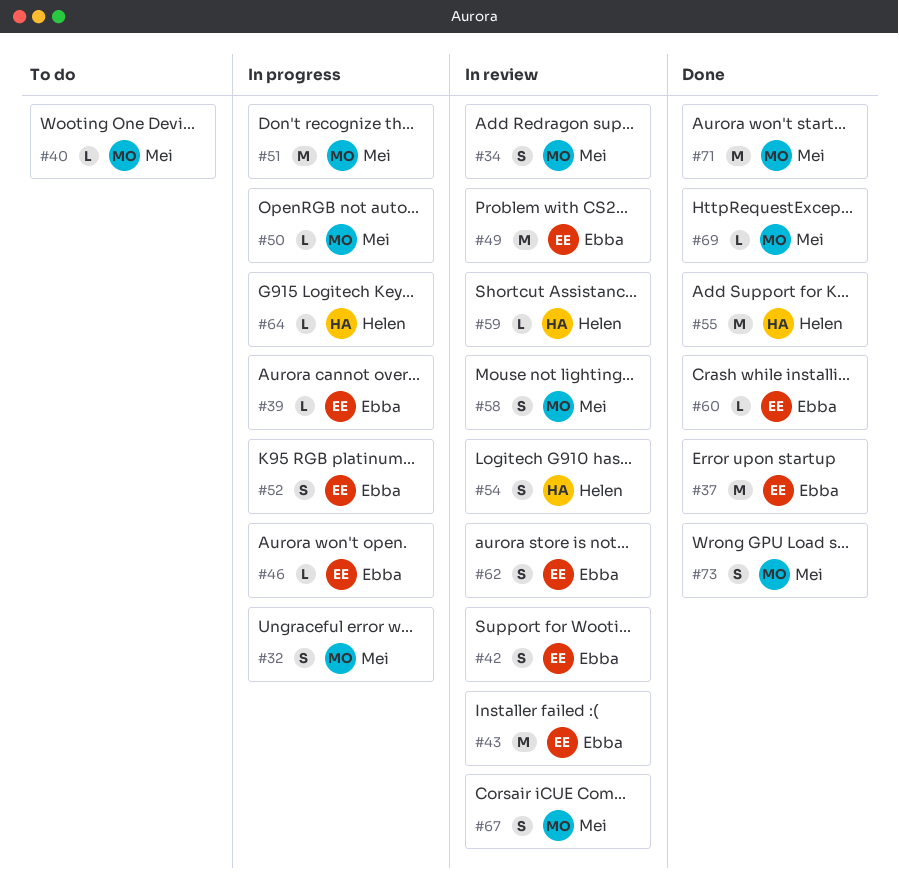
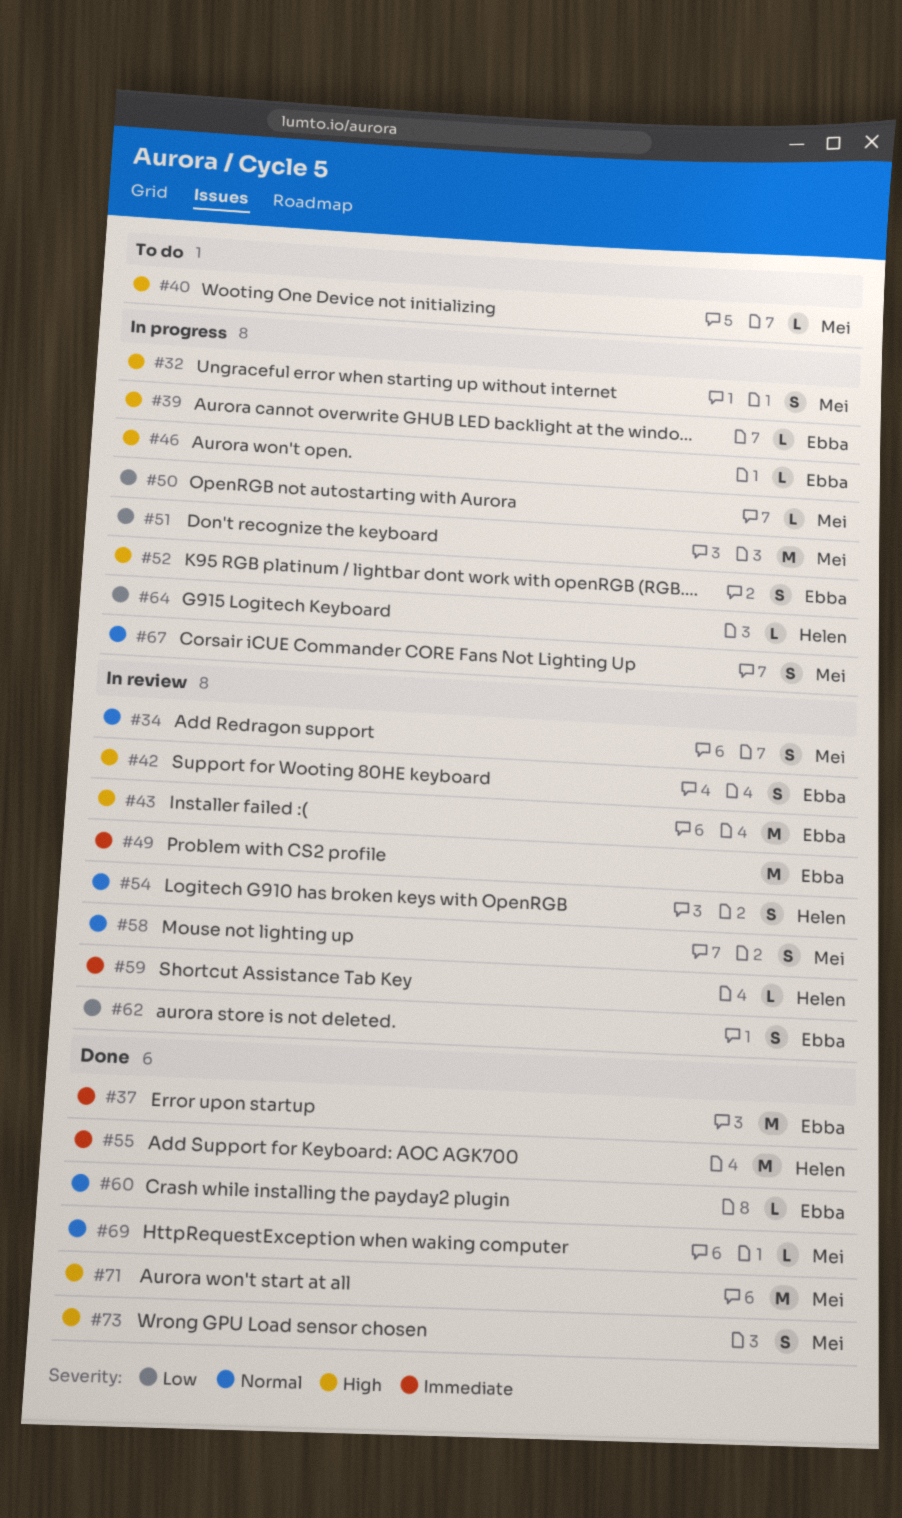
#67, status: In review -> In progress

